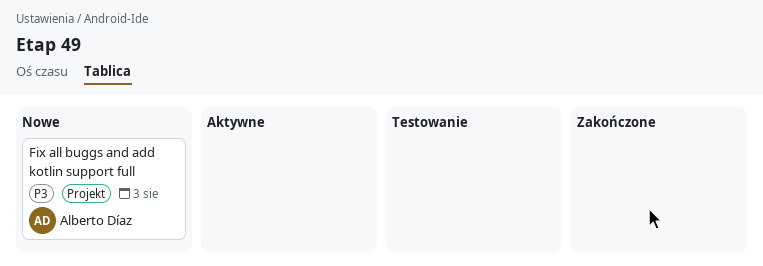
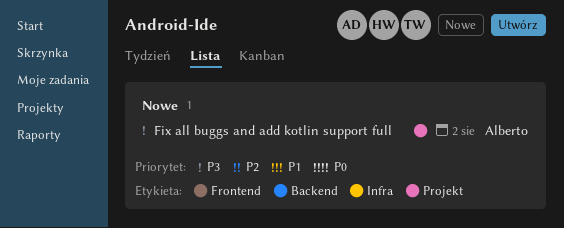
Fix all buggs and add kotlin support full, due: Aug 3 -> Aug 2

